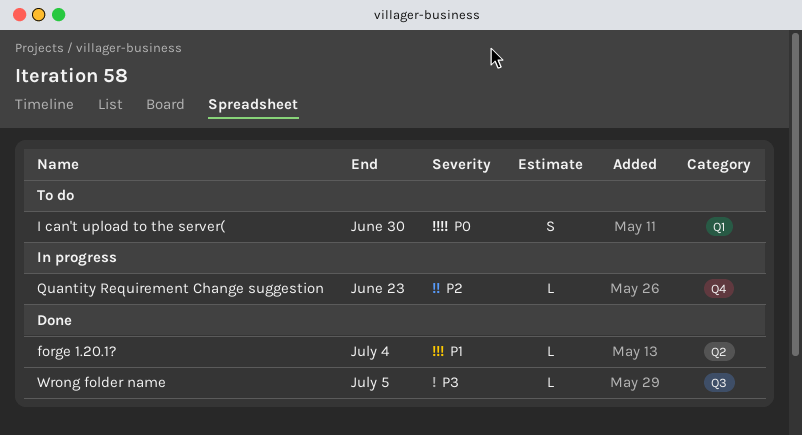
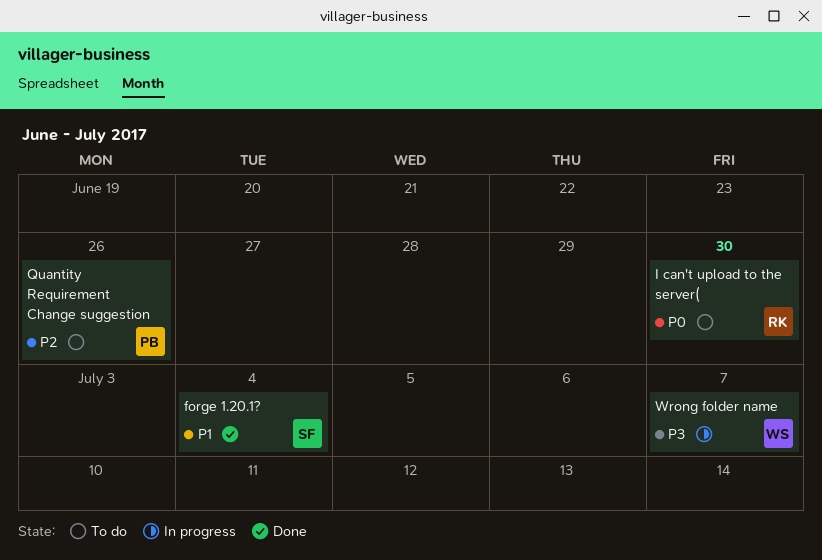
Quantity Requirement Change suggestion, status: In progress -> To do
Quantity Requirement Change suggestion, due: Jun 23 -> Jun 26
Wrong folder name, status: Done -> In progress
Wrong folder name, due: Jul 5 -> Jul 7

